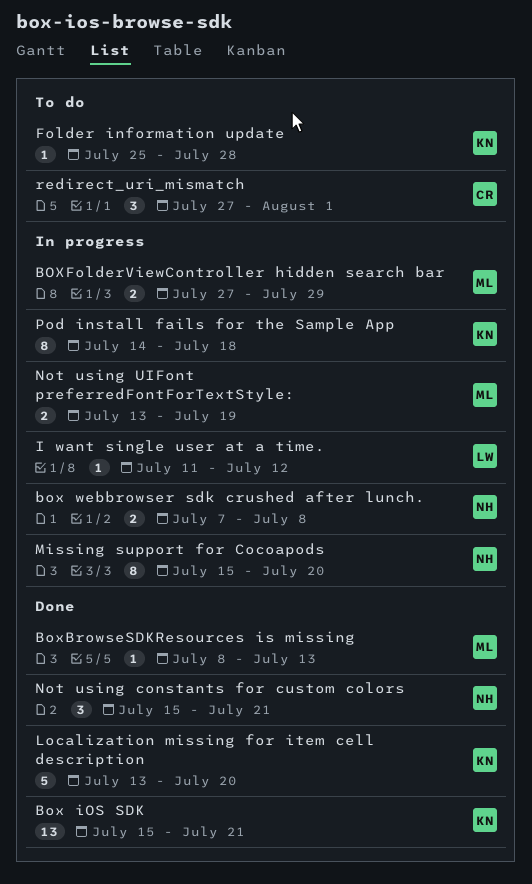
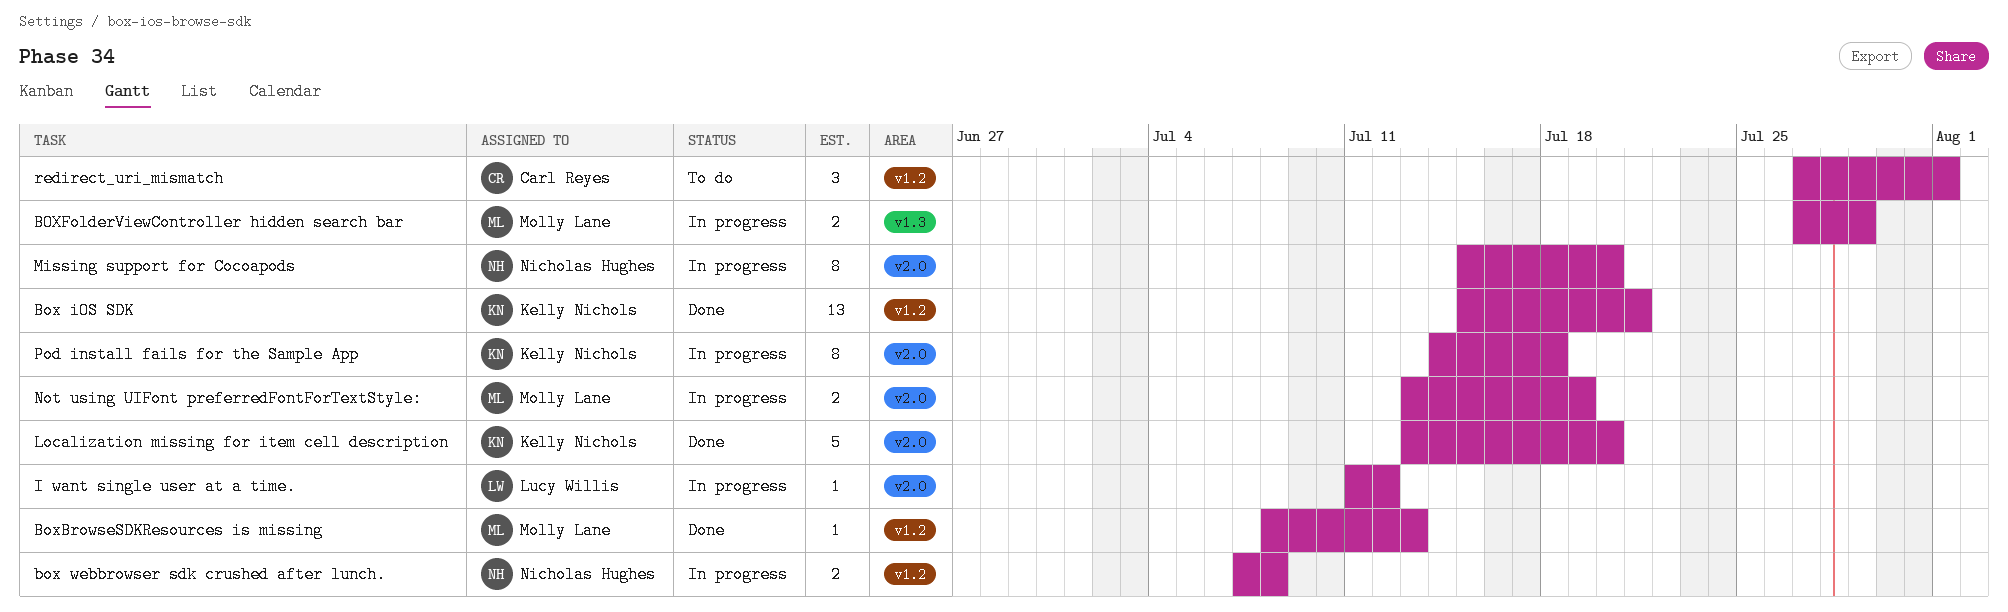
Folder information update: present -> none
Not using constants for custom colors: present -> none

